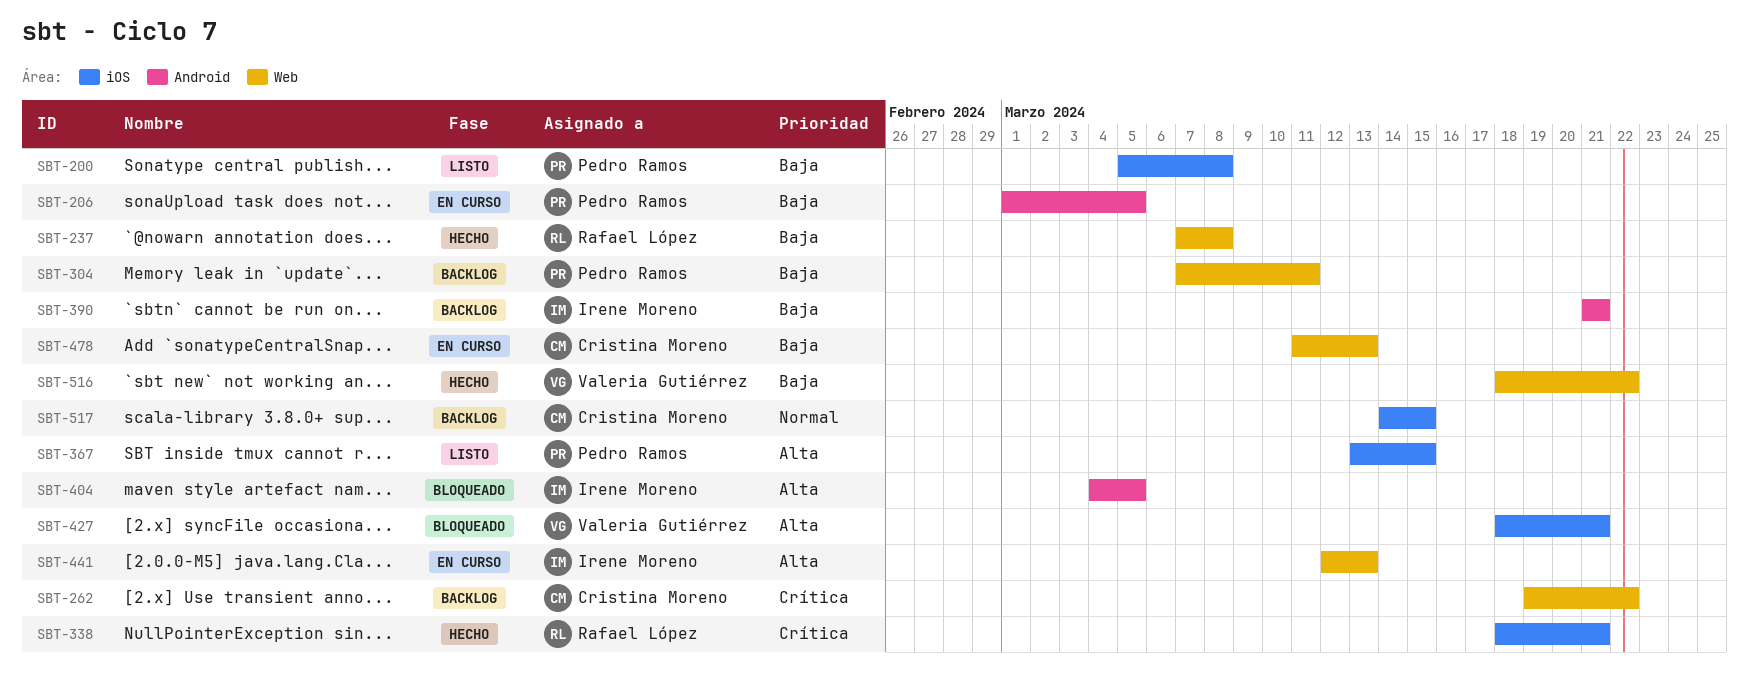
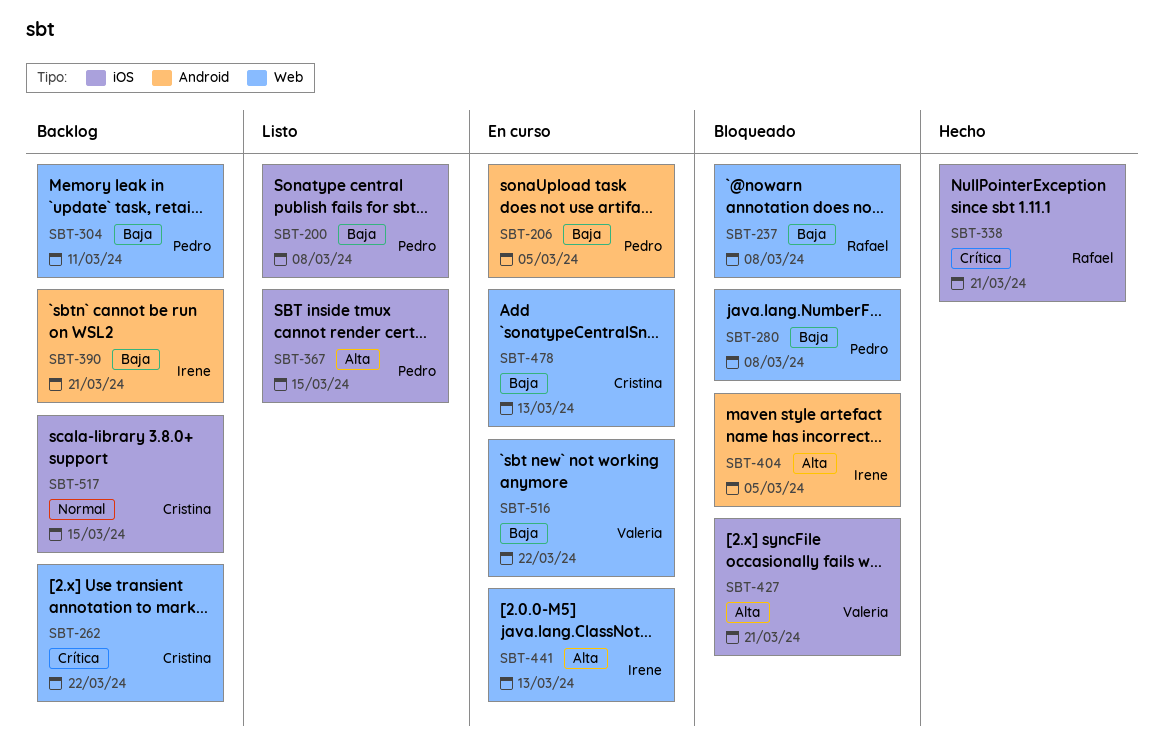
SBT-237, status: Hecho -> Bloqueado
SBT-280: none -> present
SBT-516, status: Hecho -> En curso

